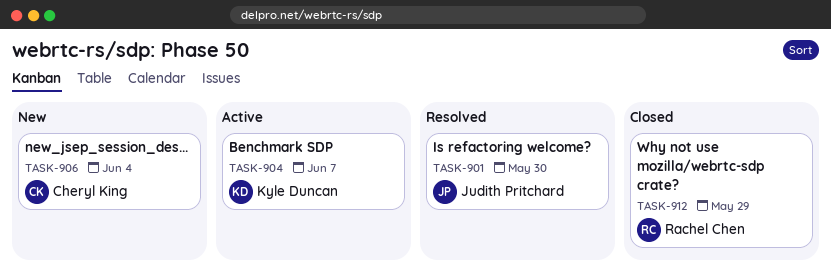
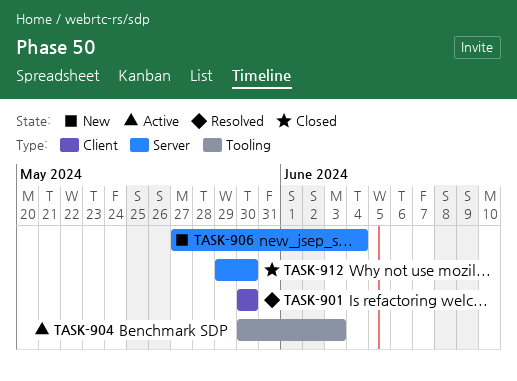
TASK-904, due: Jun 7 -> Jun 3
TASK-912, due: May 29 -> May 30

